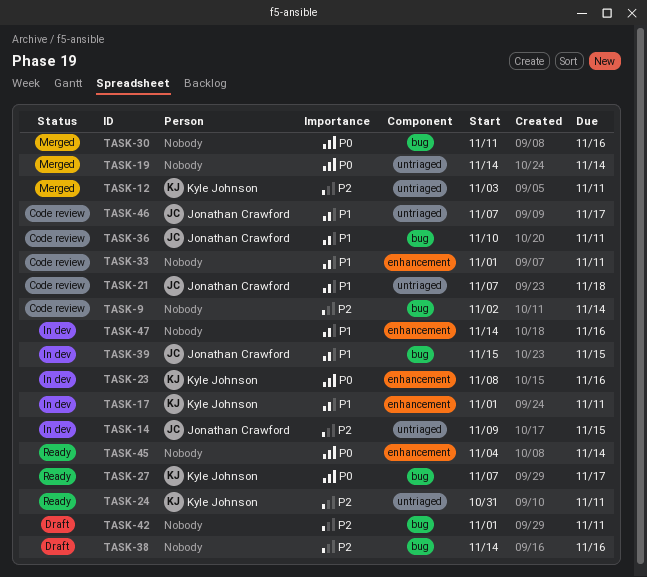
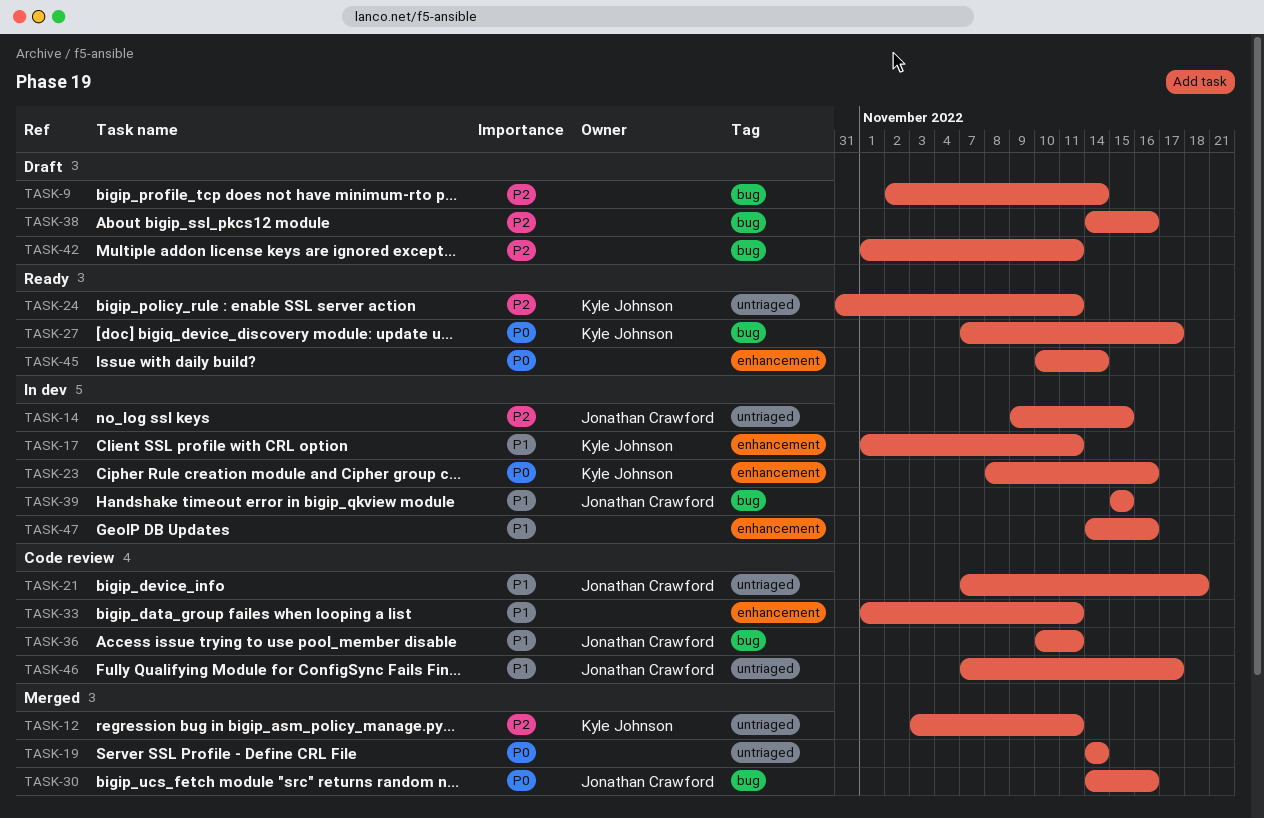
TASK-9, status: Code review -> Draft
TASK-30, owner: none -> Jonathan Crawford
TASK-30, start: Nov 11 -> Nov 14
TASK-45, start: Nov 4 -> Nov 10

